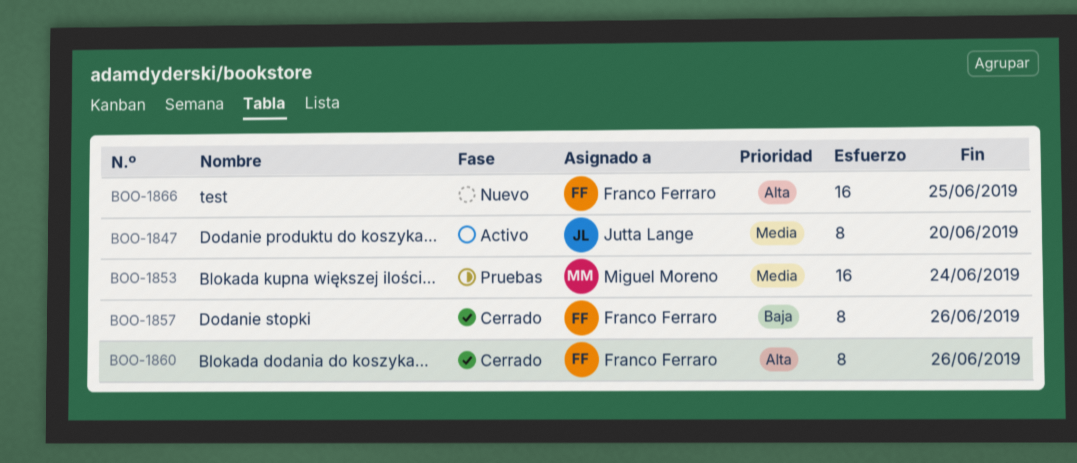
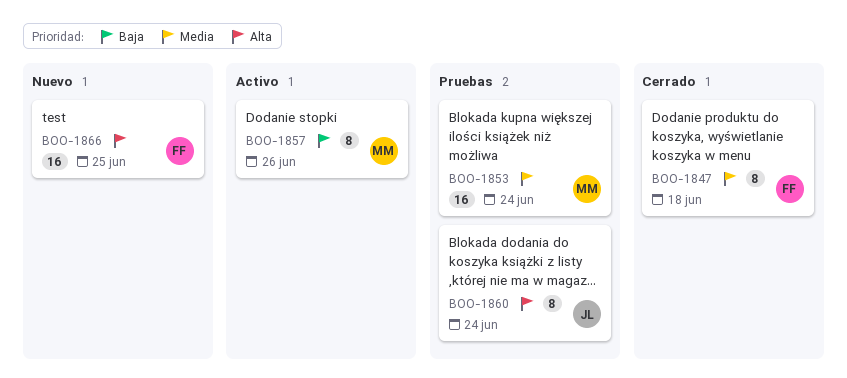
BOO-1847, status: Activo -> Cerrado
BOO-1847, owner: Jutta Lange -> Franco Ferraro
BOO-1847, due: Jun 20 -> Jun 18
BOO-1857, status: Cerrado -> Activo
BOO-1857, owner: Franco Ferraro -> Miguel Moreno
BOO-1860, status: Cerrado -> Pruebas
BOO-1860, owner: Franco Ferraro -> Jutta Lange
BOO-1860, due: Jun 26 -> Jun 24

